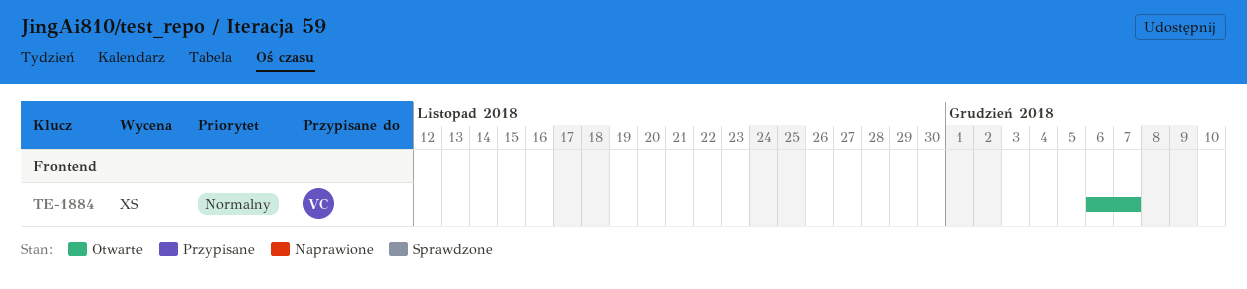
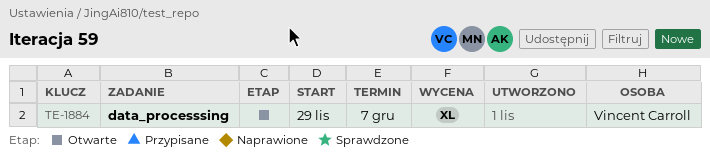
TE-1884, estimate: XS -> XL
TE-1884, start: Dec 6 -> Nov 29

